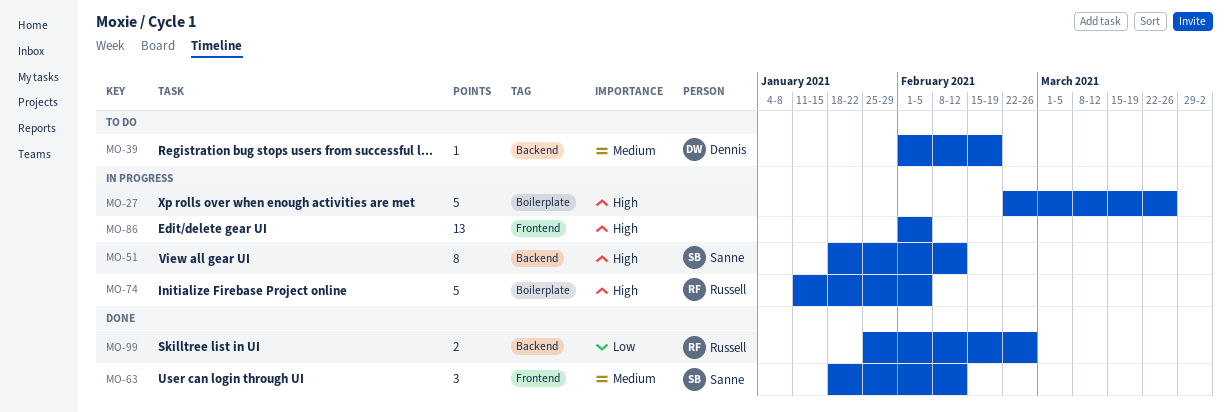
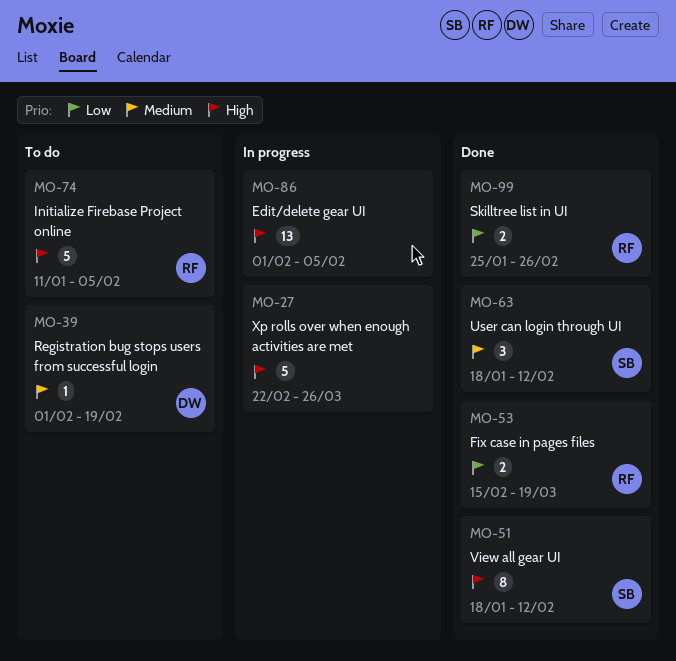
MO-51, status: In progress -> Done
MO-53: none -> present
MO-74, status: In progress -> To do

